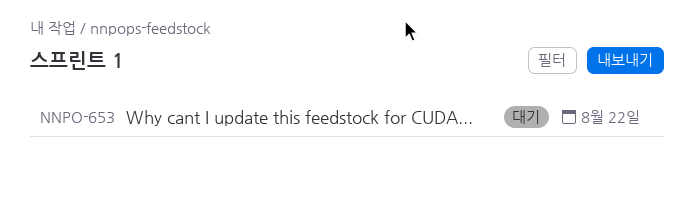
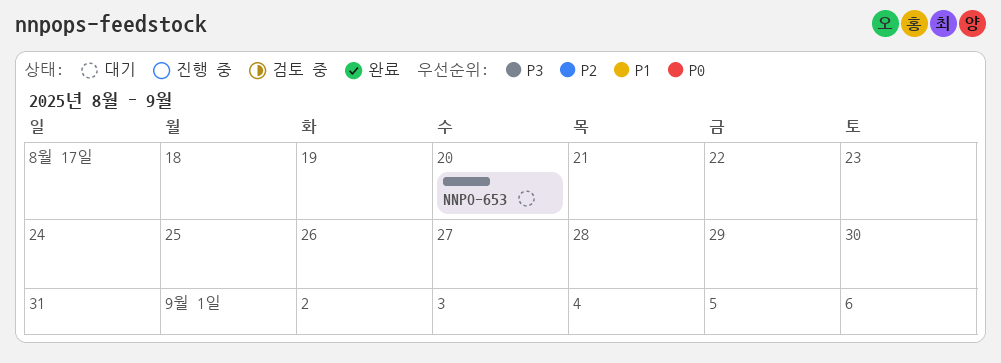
NNPO-653, due: Aug 22 -> Aug 20

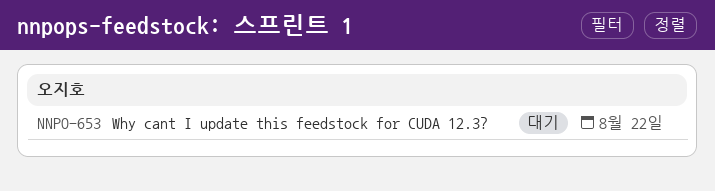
NNPO-653, due: Aug 20 -> Aug 22

